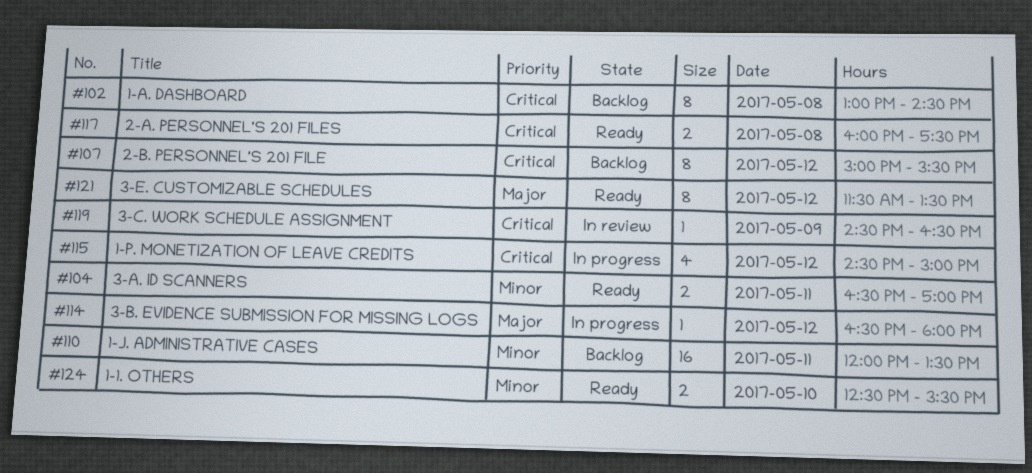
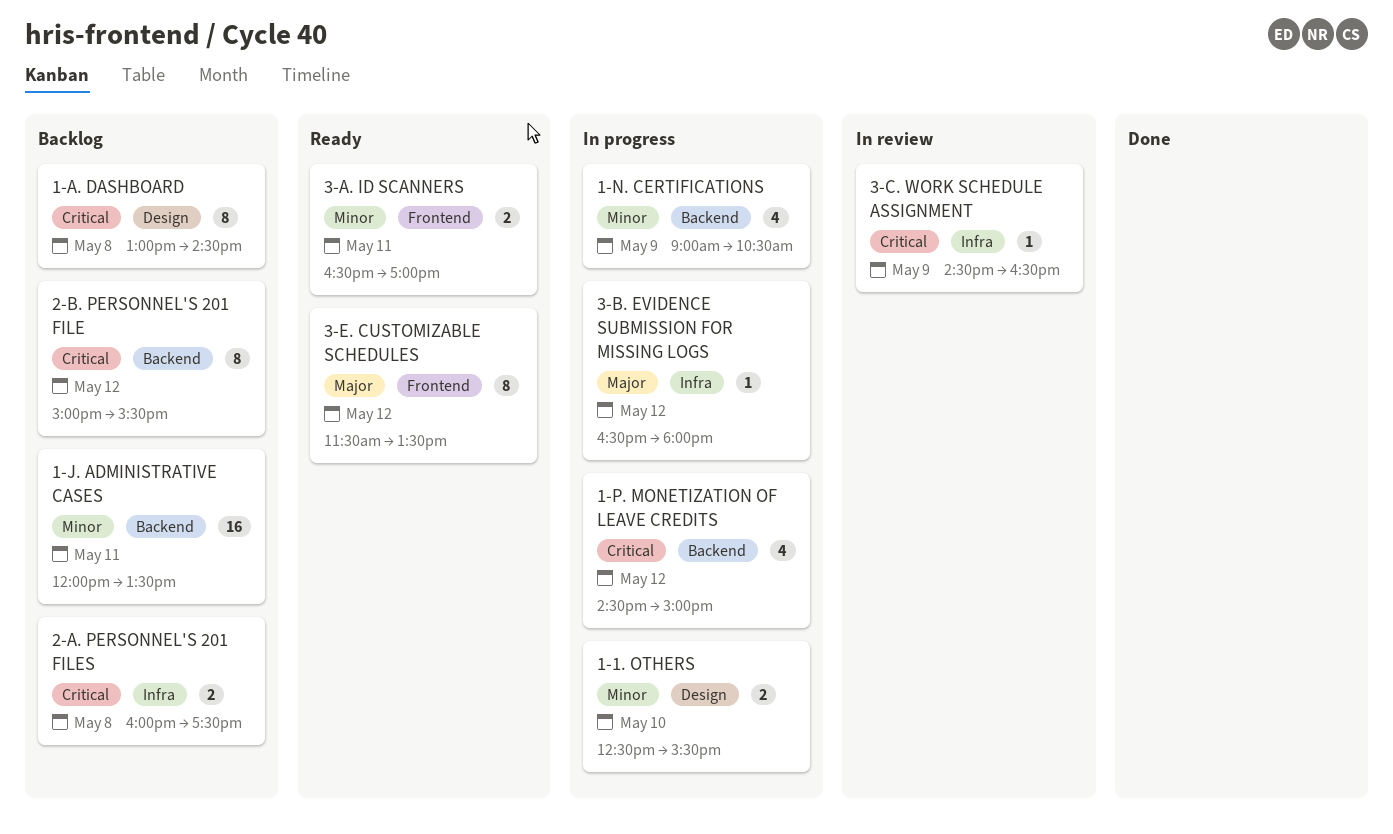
1-1. OTHERS, status: Ready -> In progress
1-N. CERTIFICATIONS: none -> present
2-A. PERSONNEL'S 201 FILES, status: Ready -> Backlog

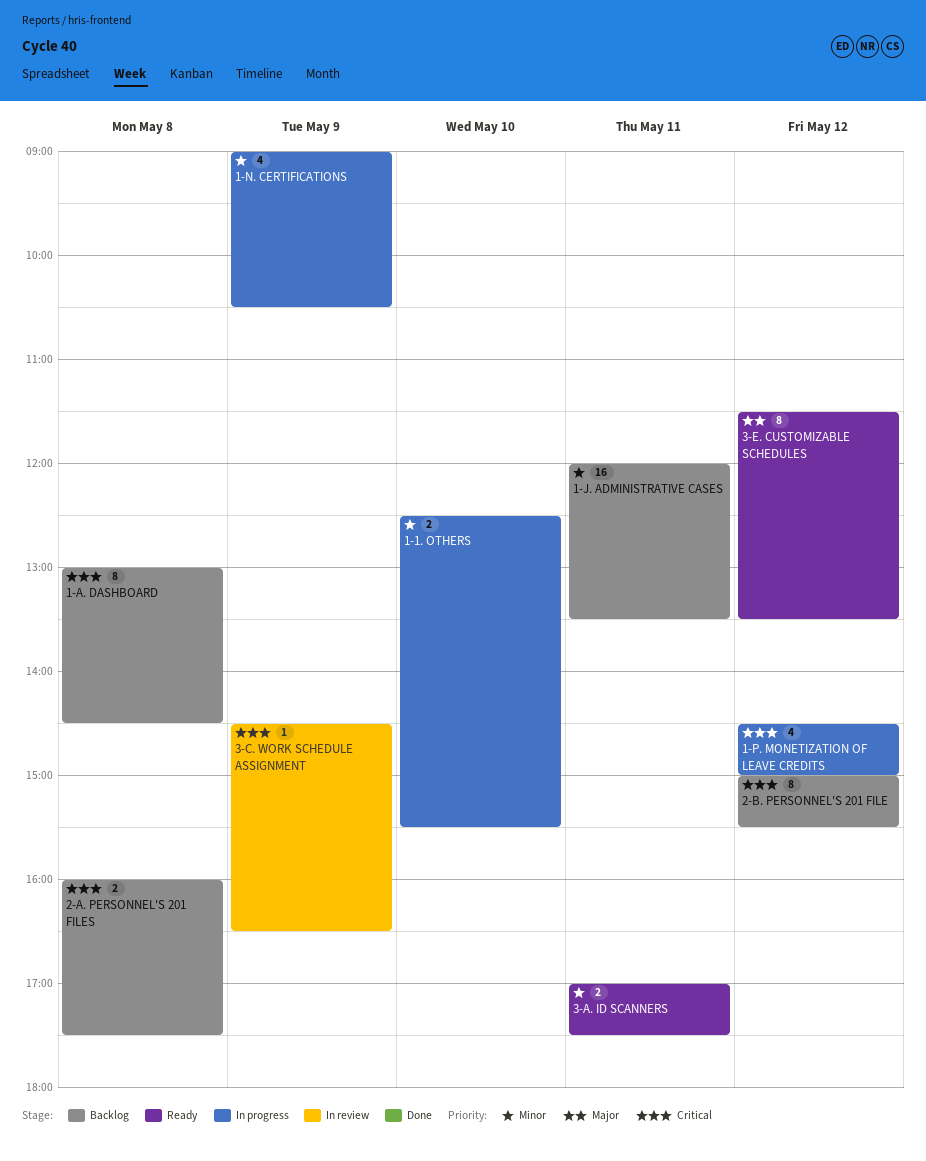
3-A. ID SCANNERS, begins: 16:30 -> 17:00
3-A. ID SCANNERS, ends: 17:00 -> 17:30
3-B. EVIDENCE SUBMISSION FOR MISSING LOGS: present -> none

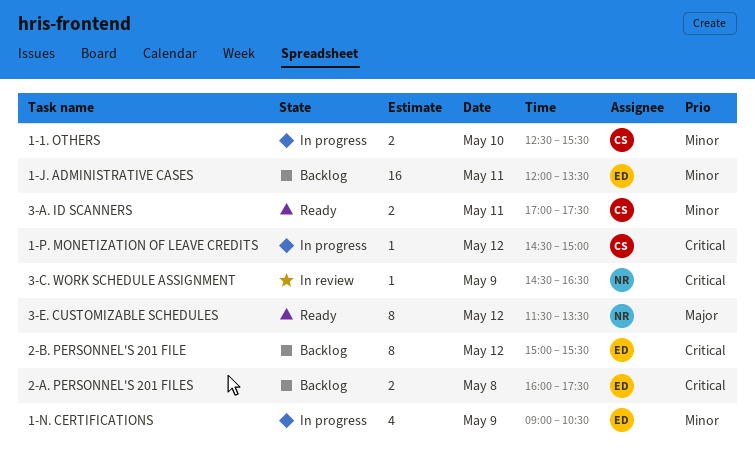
1-A. DASHBOARD: present -> none
1-P. MONETIZATION OF LEAVE CREDITS, estimate: 4 -> 1

